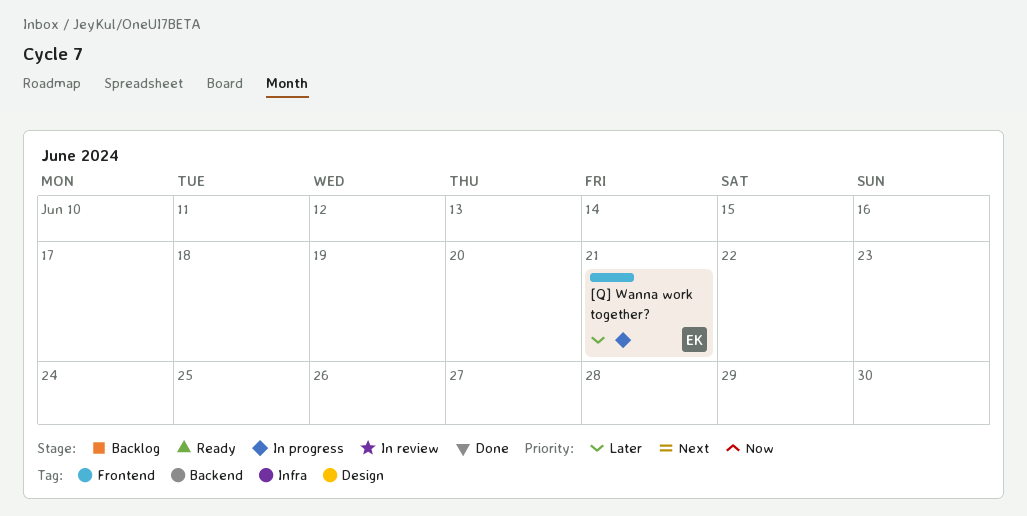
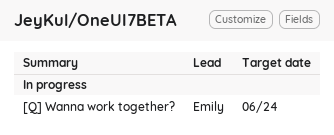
[Q] Wanna work together?, due: Jun 21 -> Jun 24

